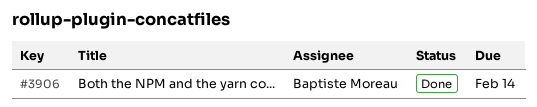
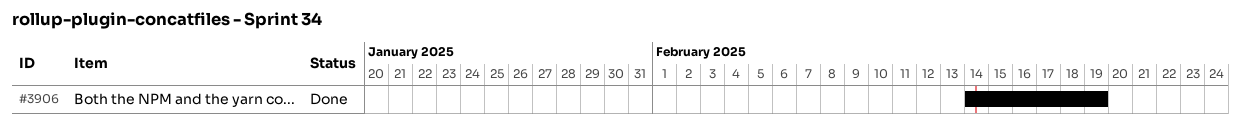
#3906, due: Feb 14 -> Feb 19

